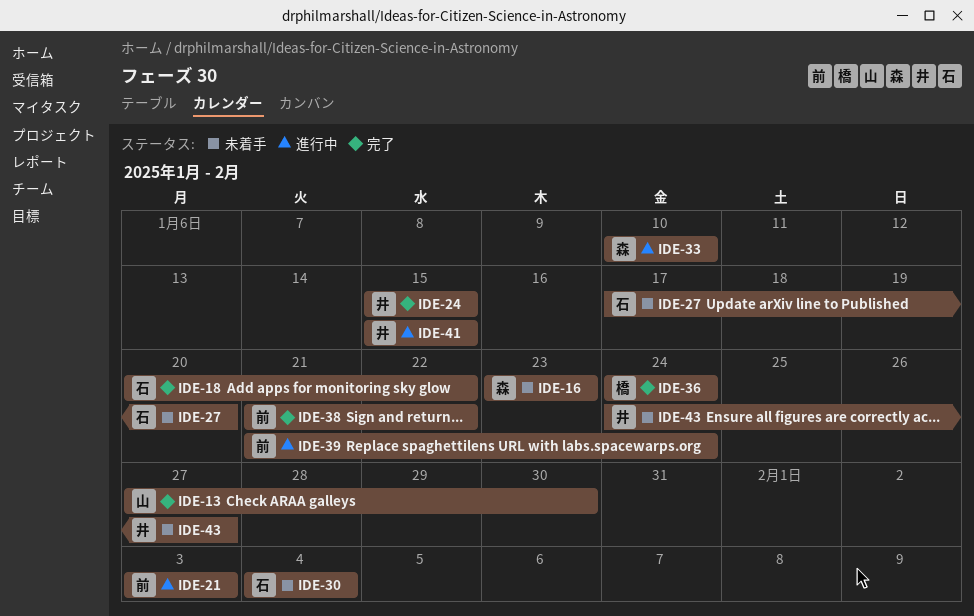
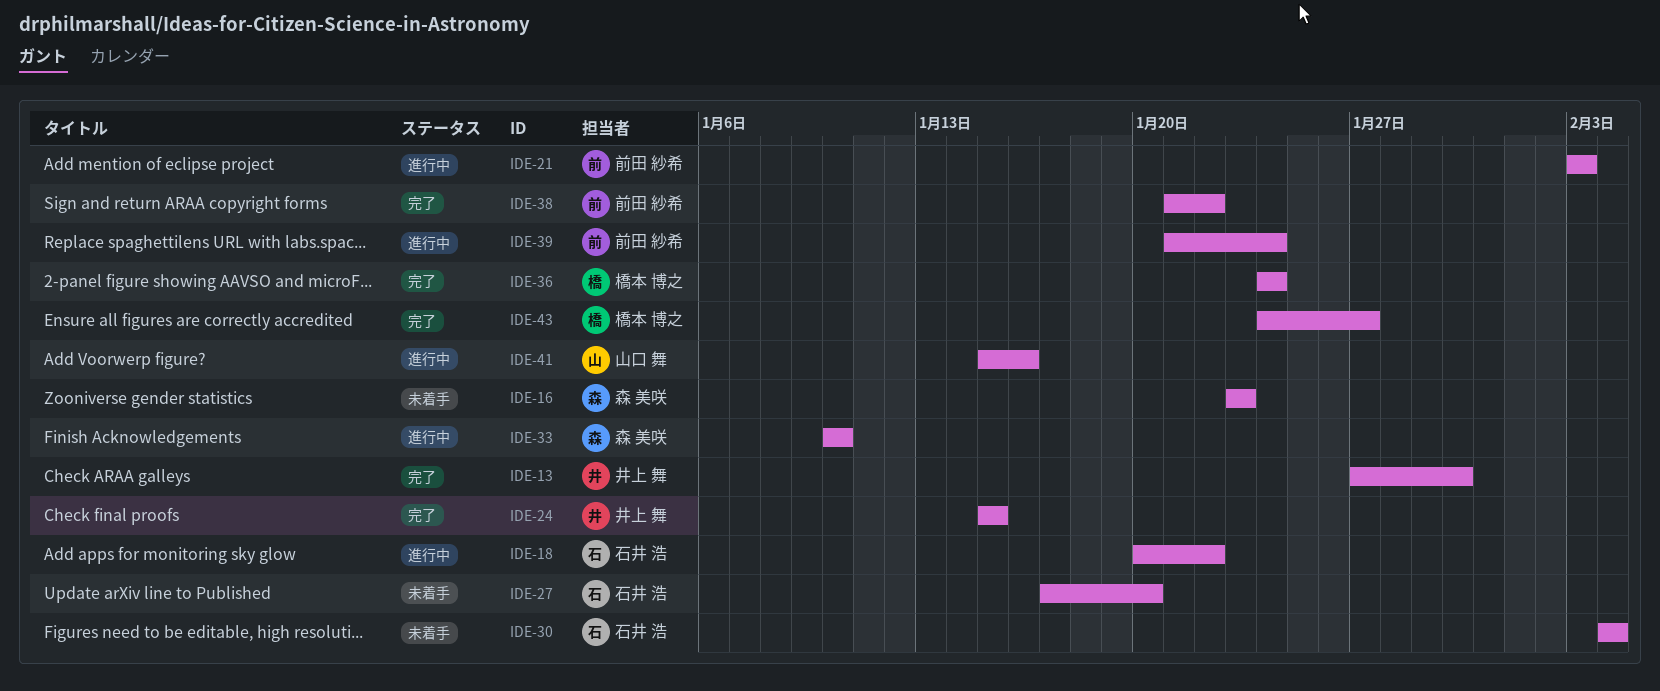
IDE-13, owner: 山口 舞 -> 井上 舞
IDE-18, status: 完了 -> 進行中
IDE-41, owner: 井上 舞 -> 山口 舞
IDE-41, due: Jan 15 -> Jan 16
IDE-43, status: 未着手 -> 完了
IDE-43, owner: 井上 舞 -> 橋本 博之

